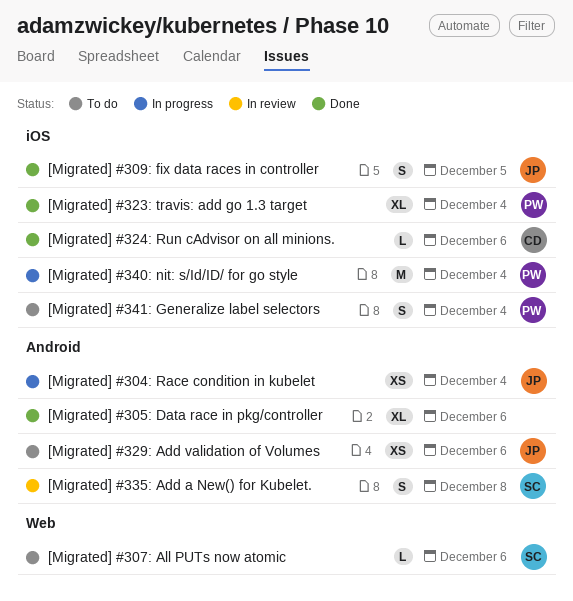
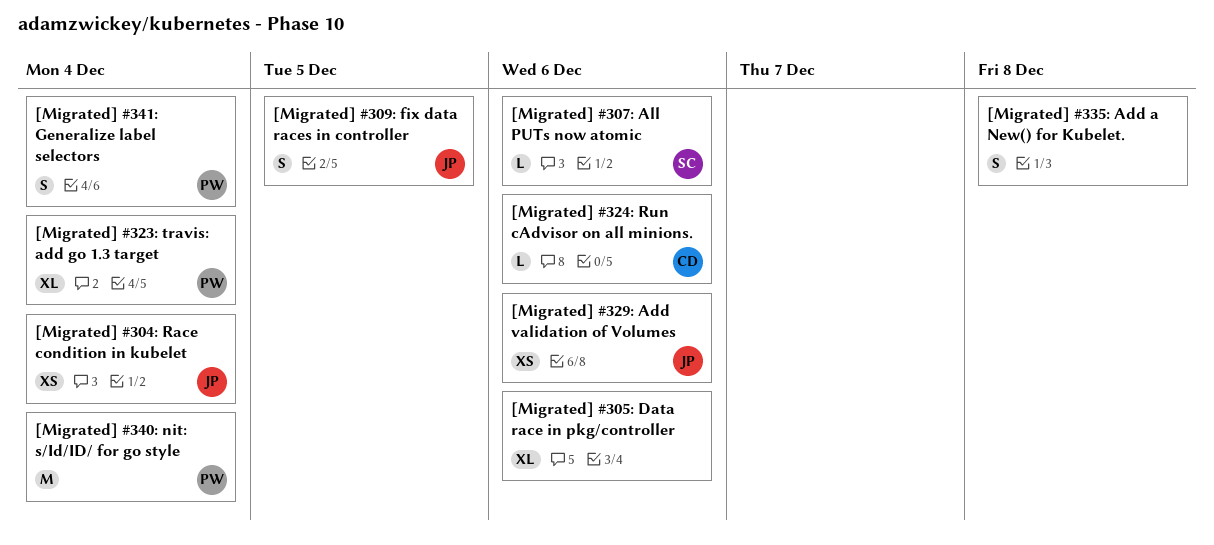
[Migrated] #335: Add a New() for Kubelet., owner: SC -> none

